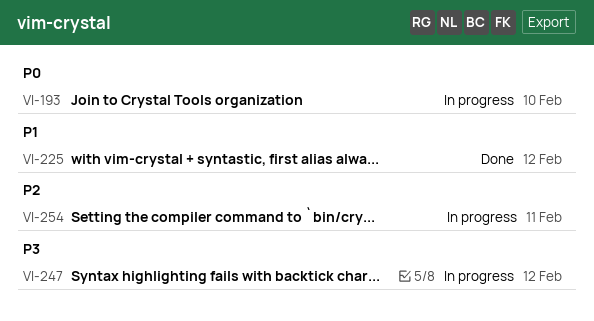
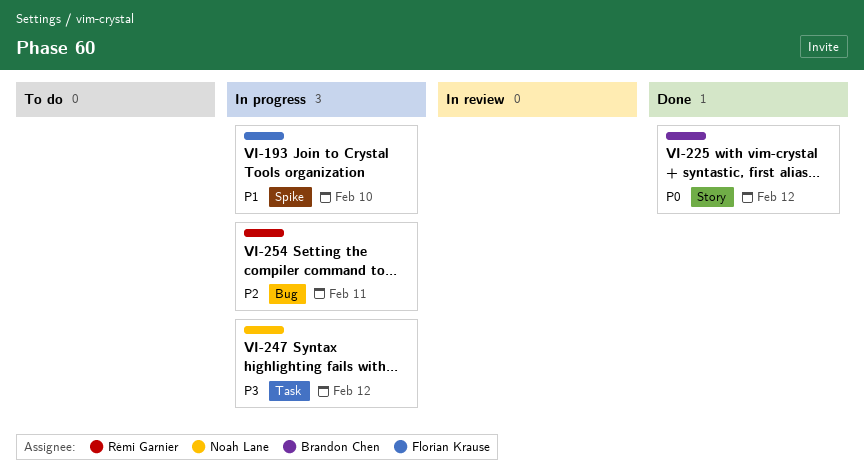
VI-193, priority: P0 -> P1
VI-225, priority: P1 -> P0

